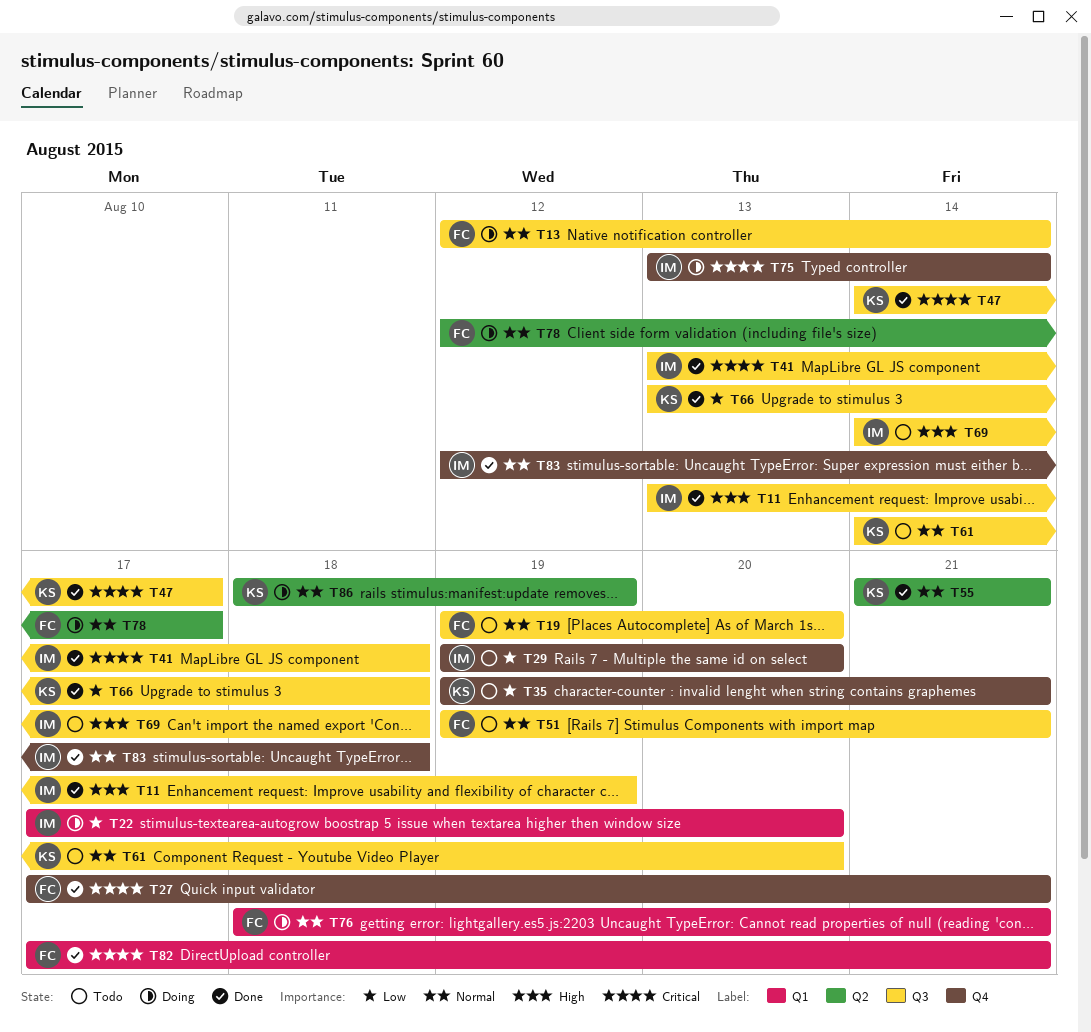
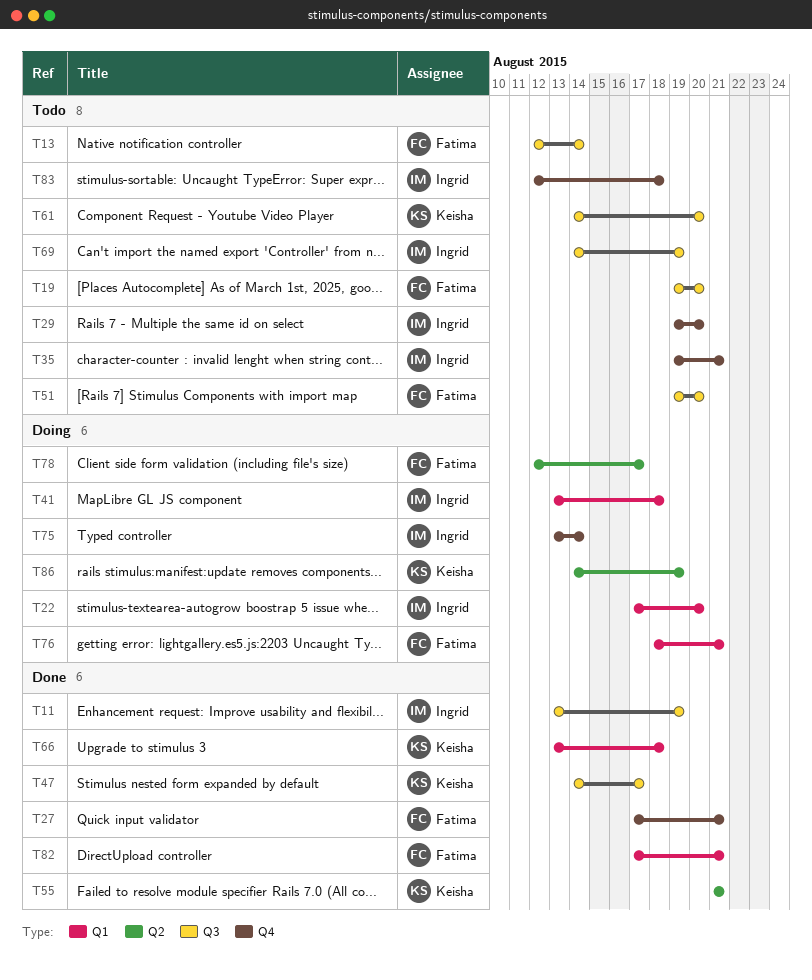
T13, status: Doing -> Todo
T35, owner: Keisha -> Ingrid
T41, status: Done -> Doing
T41, label: Q3 -> Q1
T51, due: Aug 21 -> Aug 20
T66, label: Q3 -> Q1
T69, due: Aug 18 -> Aug 19
T83, status: Done -> Todo
T86, start: Aug 18 -> Aug 14

